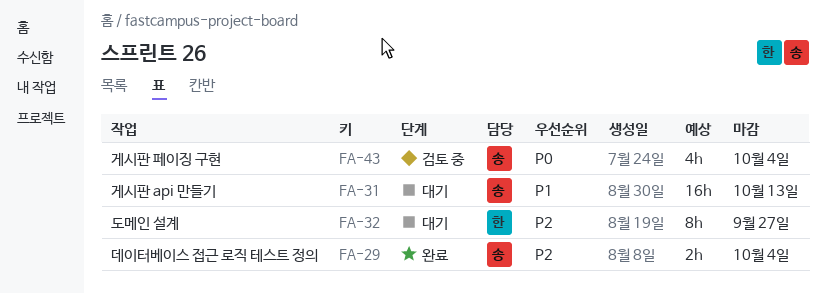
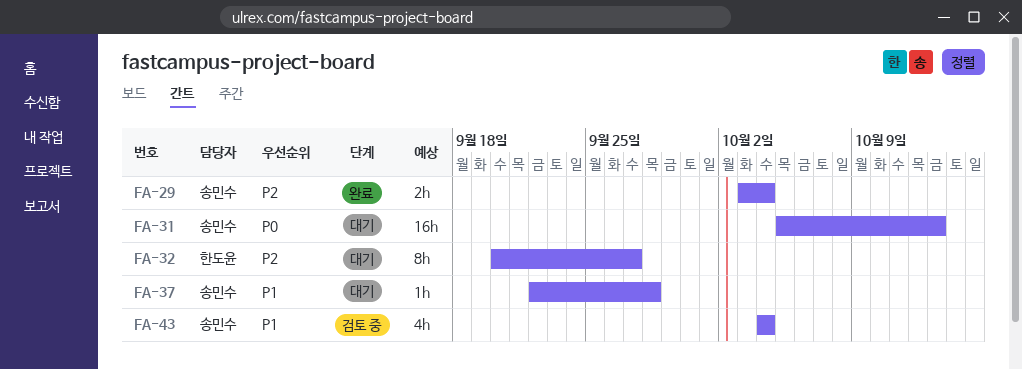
FA-31, priority: P1 -> P0
FA-37: none -> present
FA-43, priority: P0 -> P1

